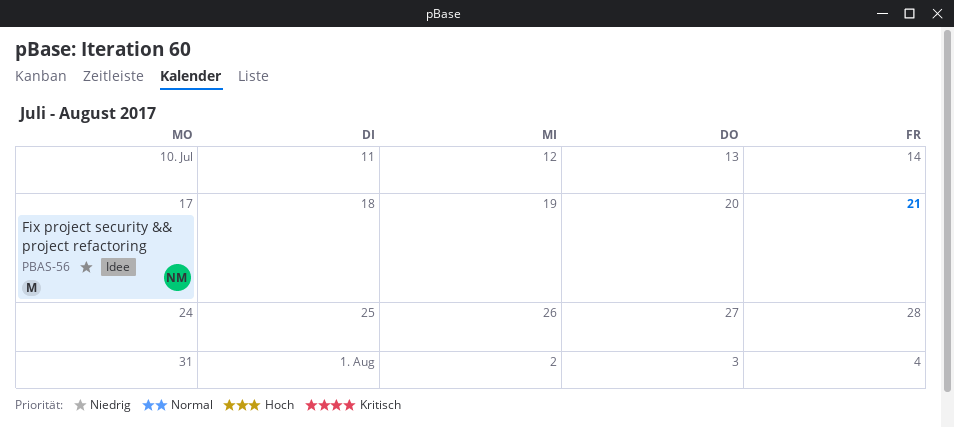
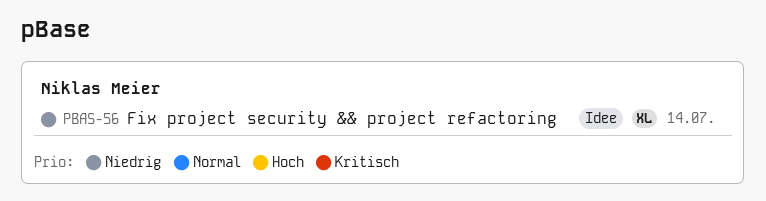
PBAS-56, estimate: M -> XL
PBAS-56, due: Jul 17 -> Jul 14

